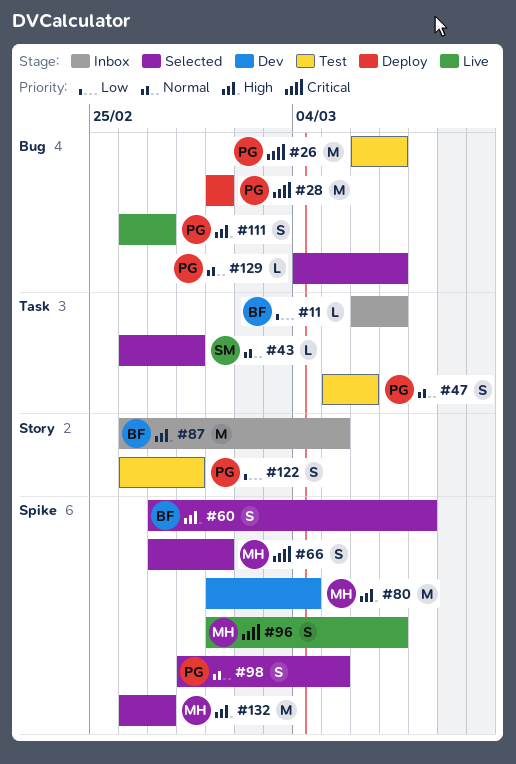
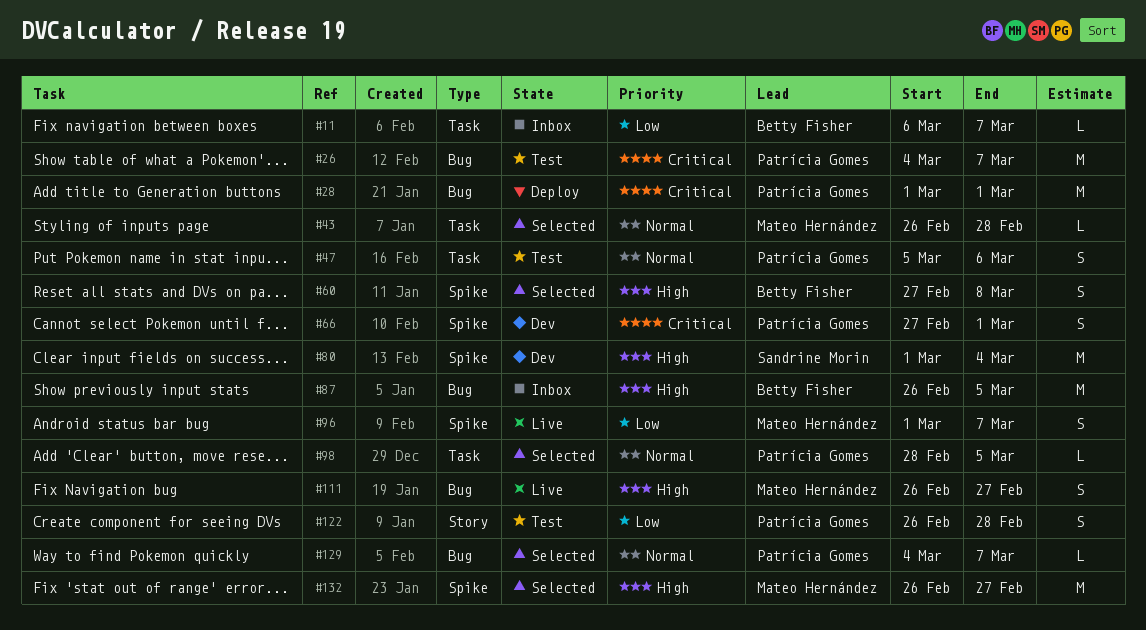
#26, start: Mar 6 -> Mar 4
#43, owner: Sandrine Morin -> Mateo Hernández
#66, status: Selected -> Dev
#66, owner: Mateo Hernández -> Patrícia Gomes
#80, owner: Mateo Hernández -> Sandrine Morin
#87, label: Story -> Bug
#96, priority: Critical -> Low
#98, label: Spike -> Task
#98, estimate: S -> L
#111, owner: Patrícia Gomes -> Mateo Hernández

